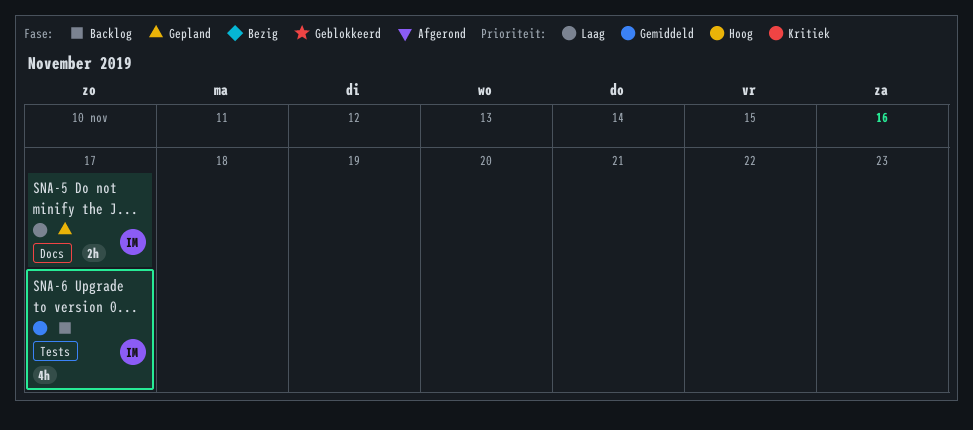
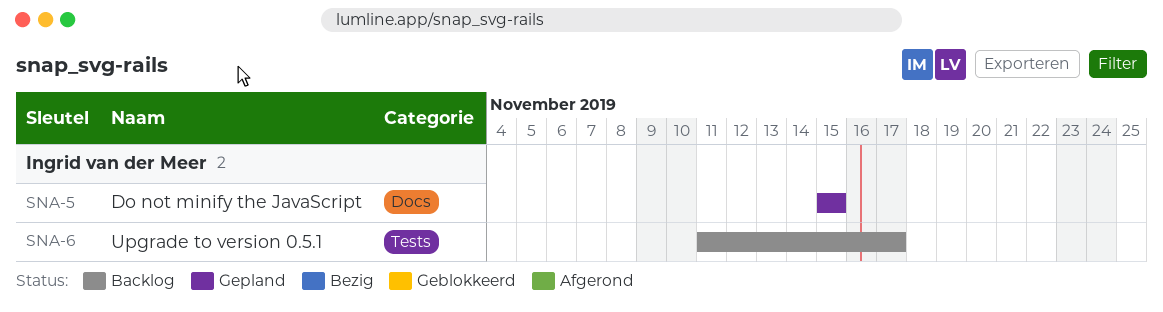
SNA-5, due: Nov 17 -> Nov 15

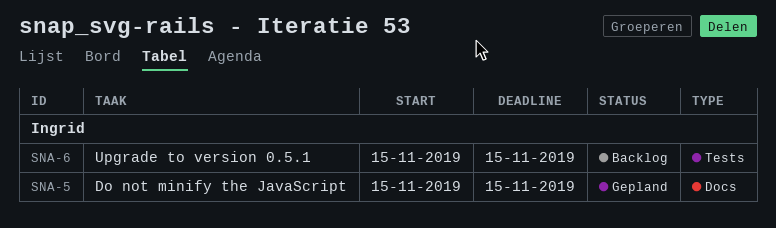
SNA-6, start: Nov 11 -> Nov 15
SNA-6, due: Nov 17 -> Nov 15

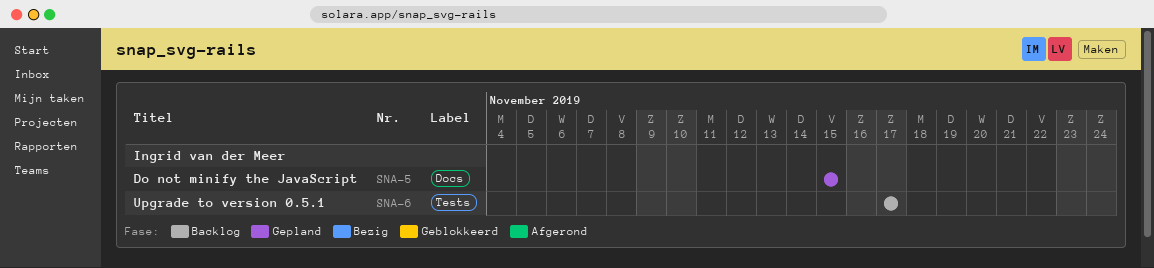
SNA-6, start: Nov 15 -> Nov 17
SNA-6, due: Nov 15 -> Nov 17

